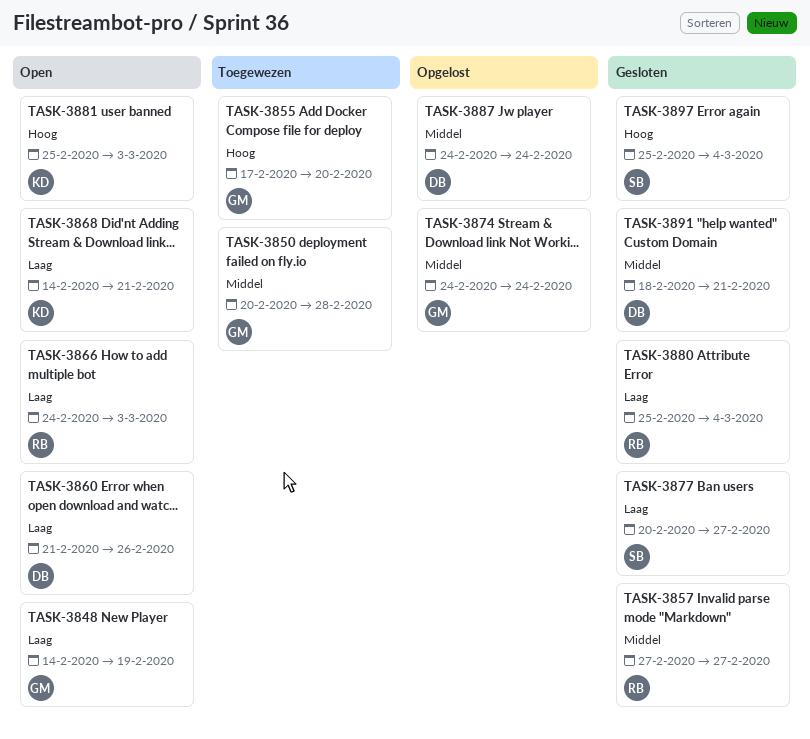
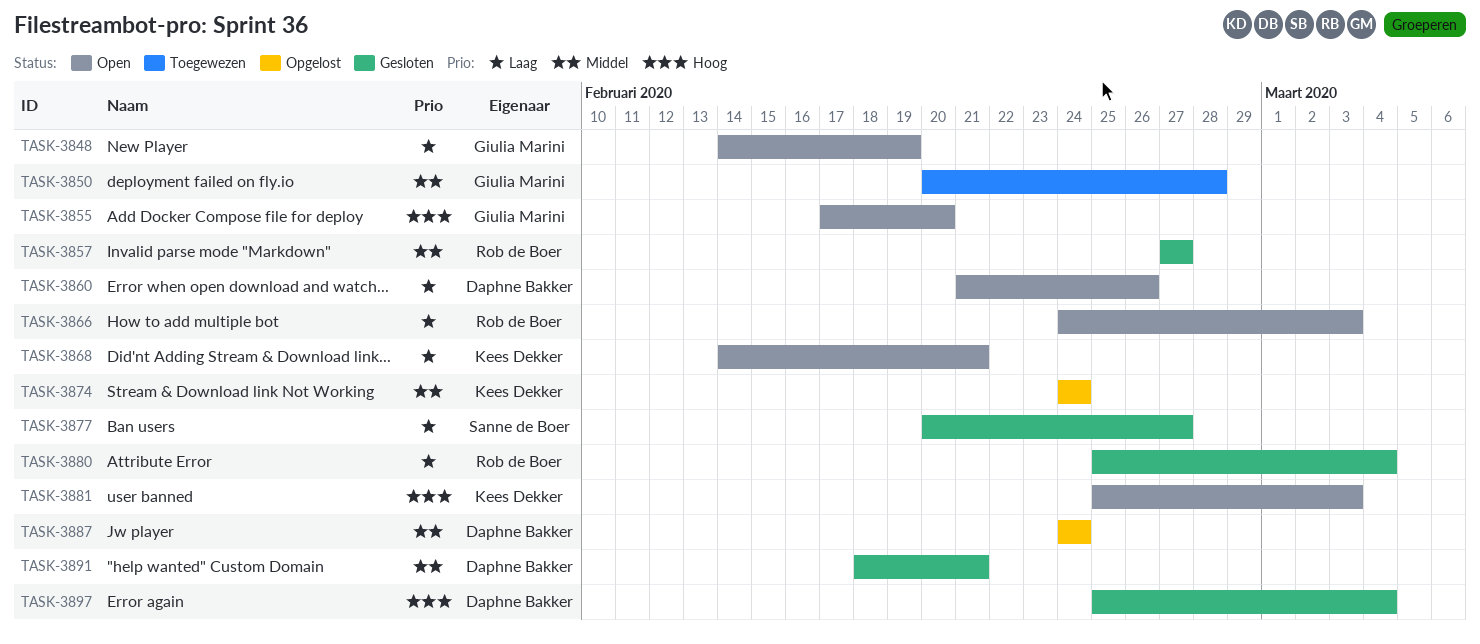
TASK-3855, status: Toegewezen -> Open
TASK-3874, owner: Giulia Marini -> Kees Dekker
TASK-3897, owner: Sanne de Boer -> Daphne Bakker

